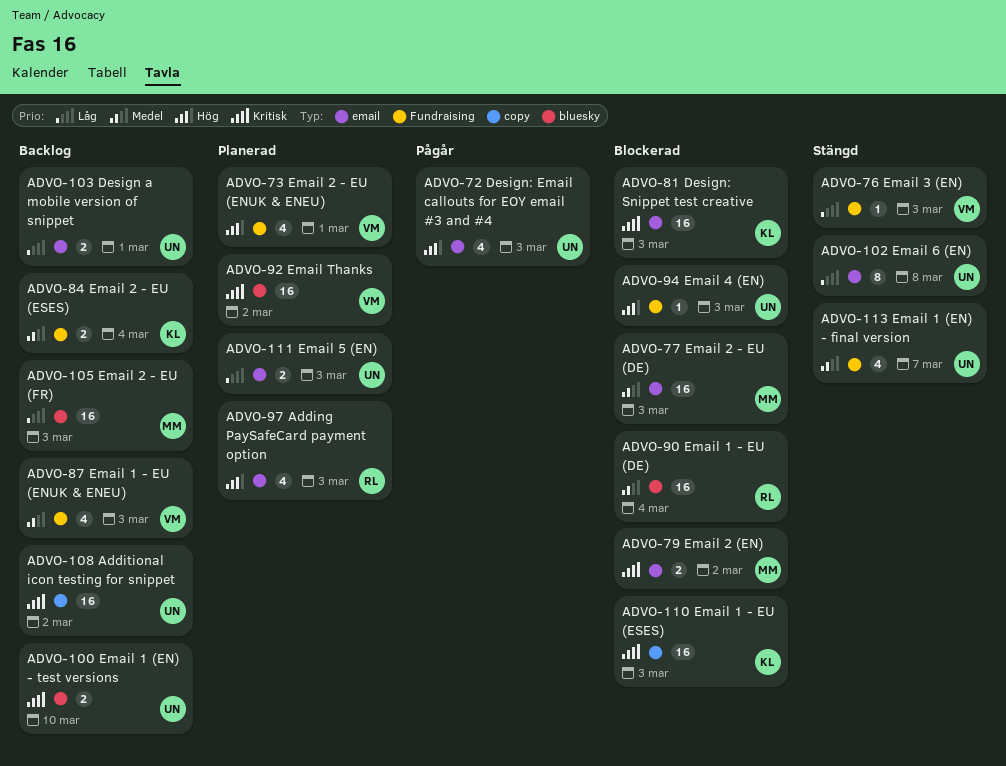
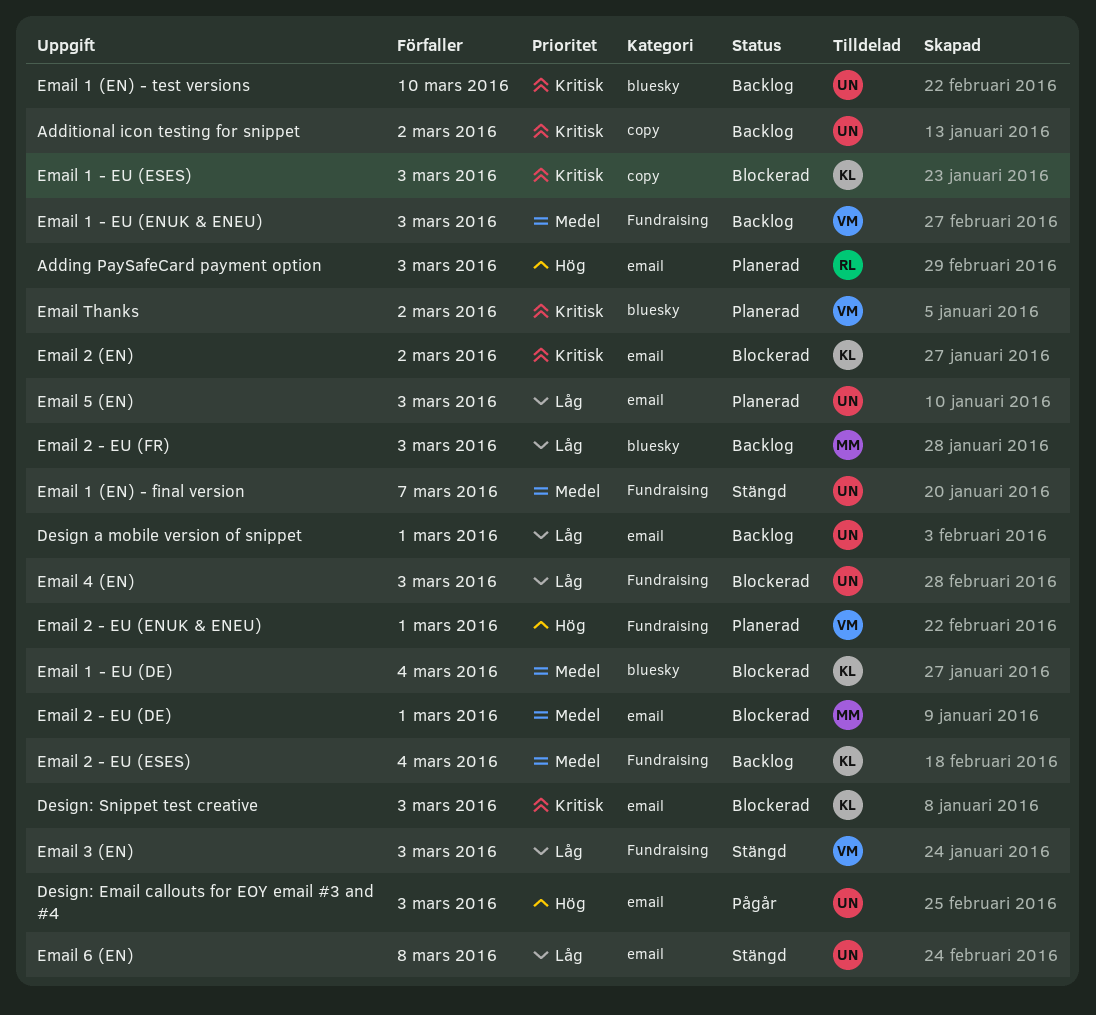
Email 1 - EU (DE), owner: RL -> KL
Email 2 (EN), owner: MM -> KL
Email 2 - EU (DE), due: Mar 3 -> Mar 1
Email 4 (EN), priority: Hög -> Låg

